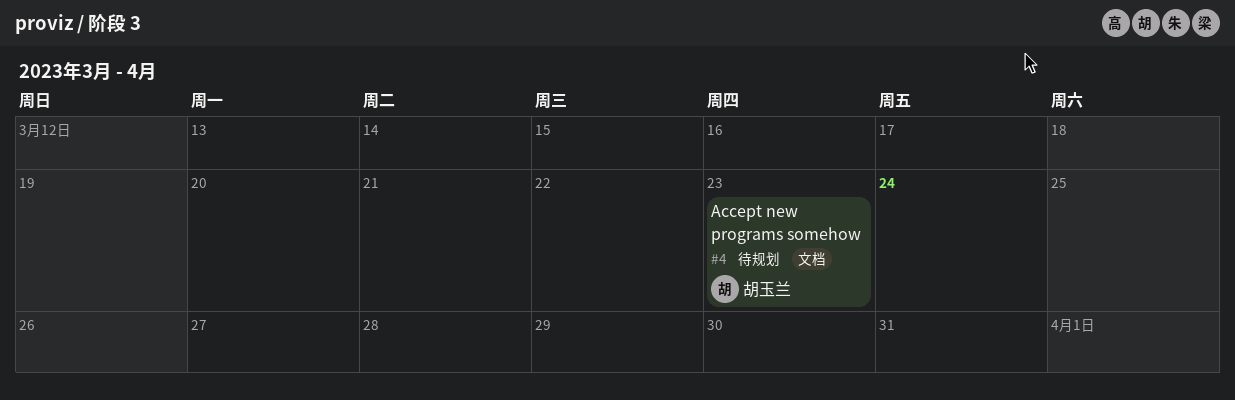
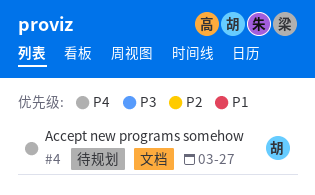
#4, due: Mar 23 -> Mar 27

